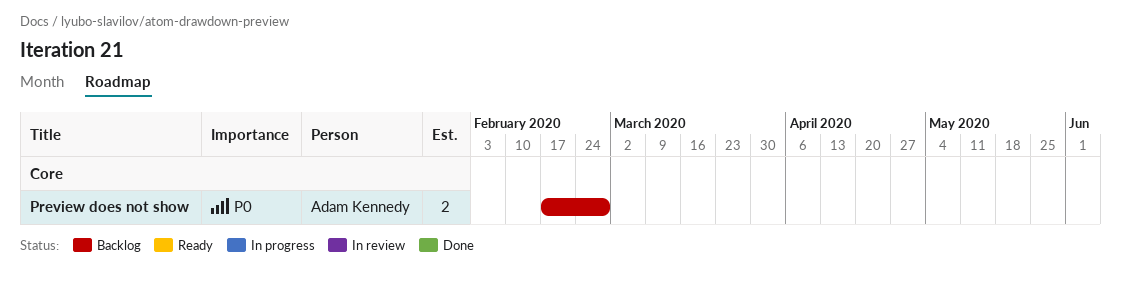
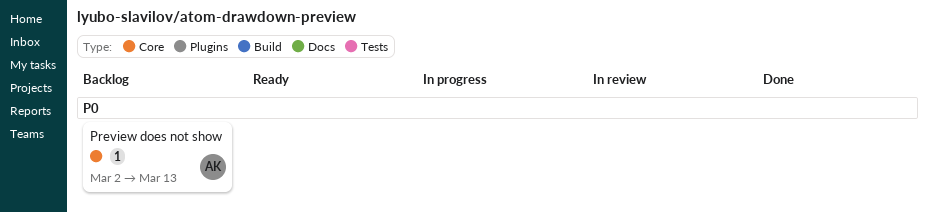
Preview does not show, estimate: 2 -> 1
Preview does not show, start: Feb 17 -> Mar 2
Preview does not show, due: Feb 28 -> Mar 13

